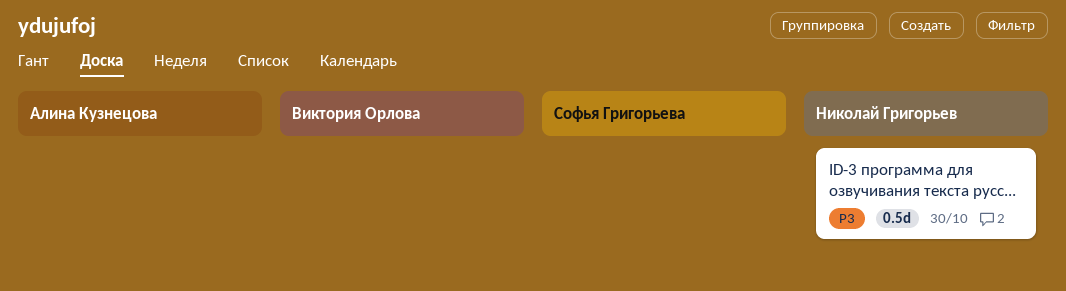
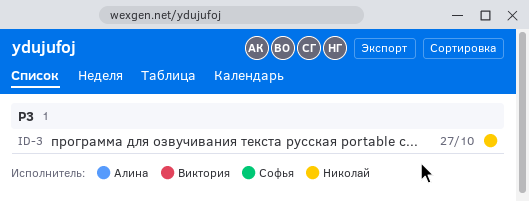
ID-3, due: Oct 30 -> Oct 27

